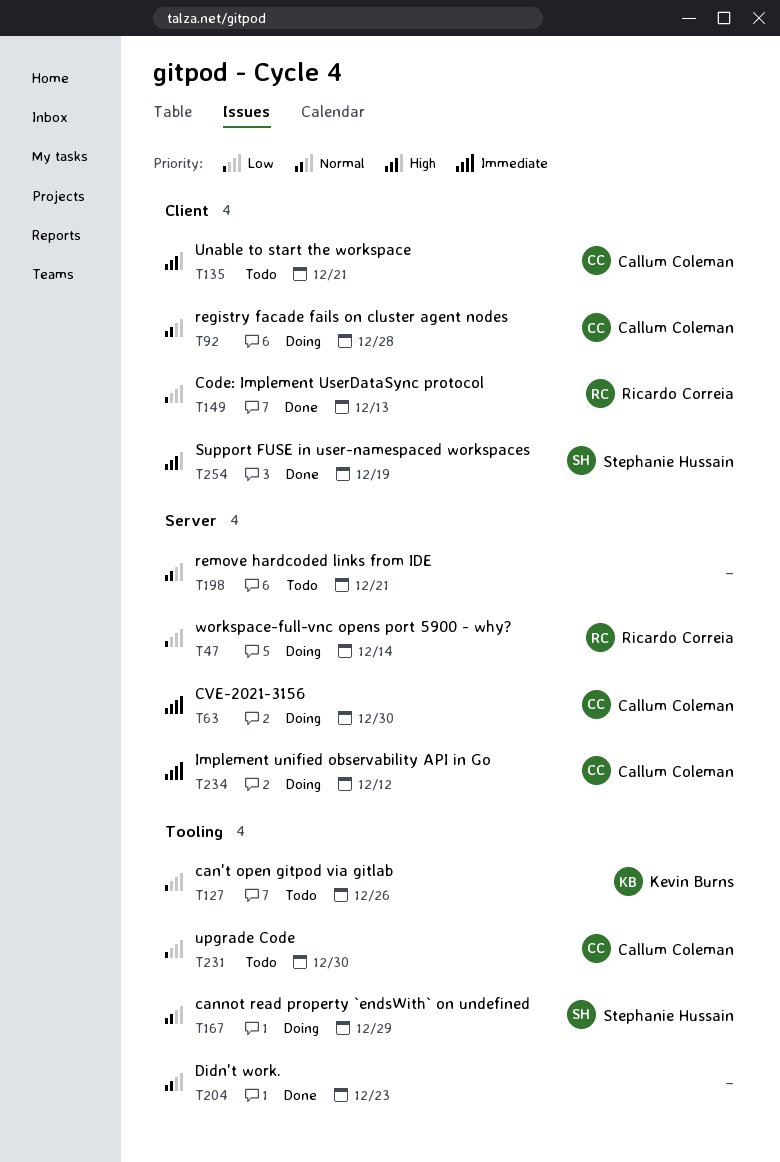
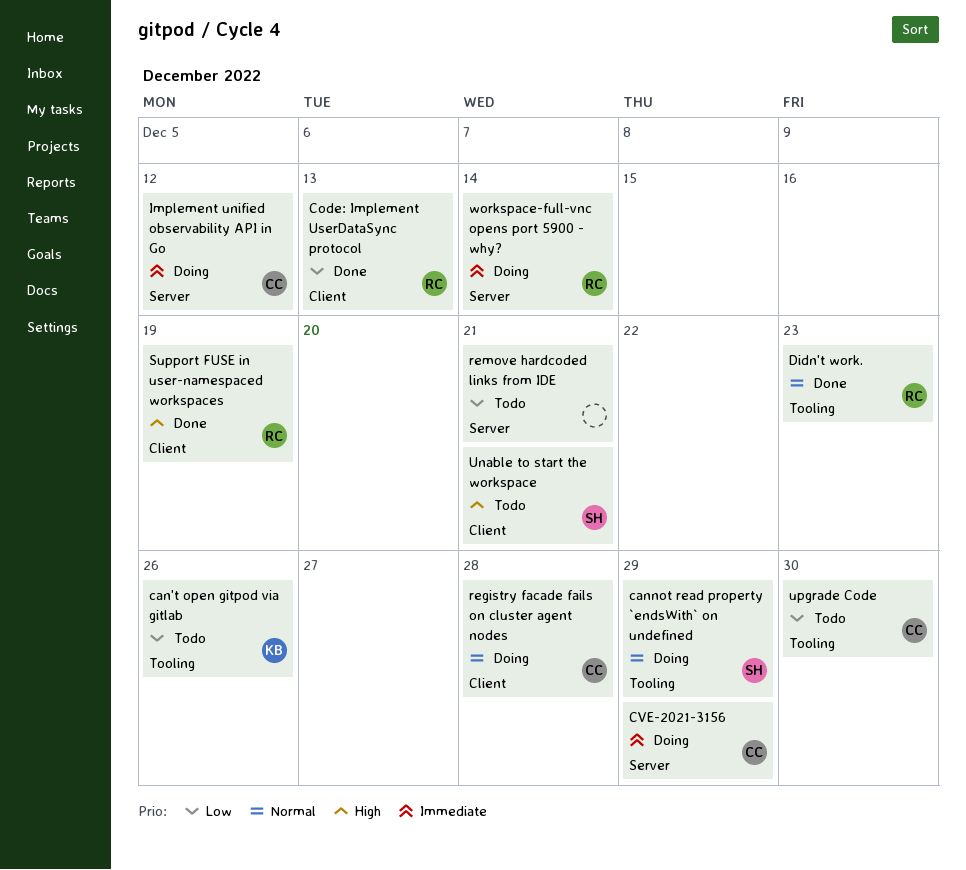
CVE-2021-3156, due: Dec 30 -> Dec 29
Didn't work., owner: none -> Ricardo Correia
remove hardcoded links from IDE, priority: Normal -> Low
Support FUSE in user-namespaced workspaces, owner: Stephanie Hussain -> Ricardo Correia
Unable to start the workspace, owner: Callum Coleman -> Stephanie Hussain
workspace-full-vnc opens port 5900 - why?, priority: Low -> Immediate

